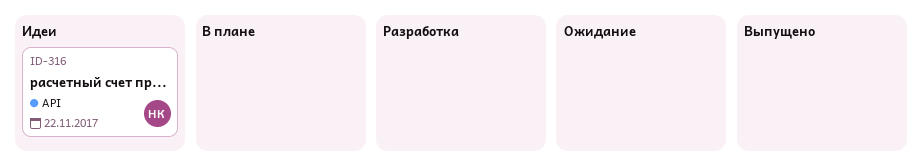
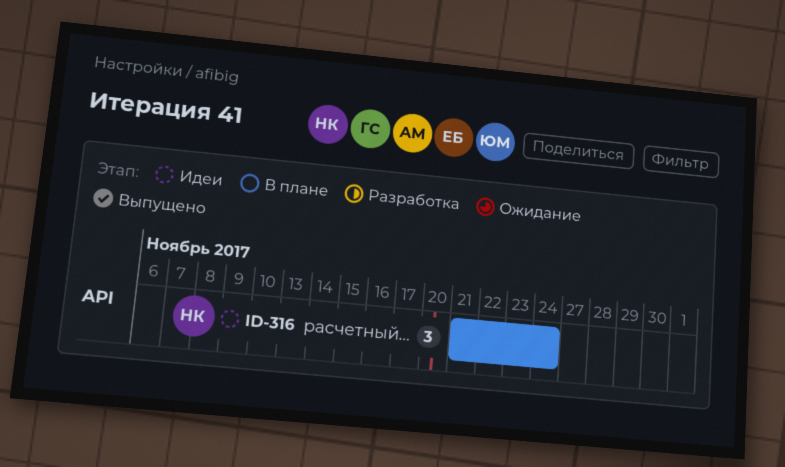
ID-316, due: Nov 22 -> Nov 24

